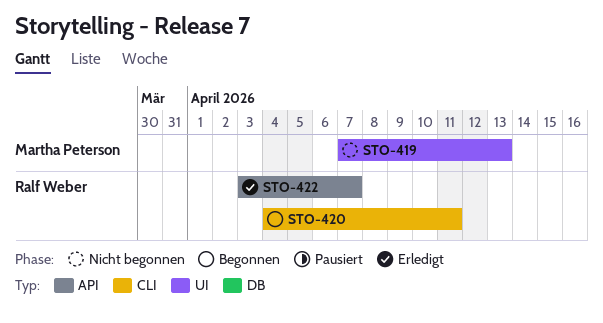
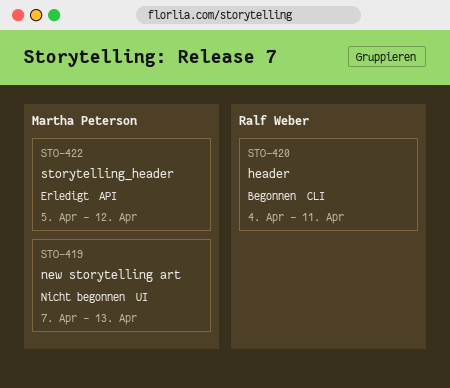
STO-422, owner: Ralf Weber -> Martha Peterson
STO-422, start: Apr 3 -> Apr 5
STO-422, due: Apr 7 -> Apr 12

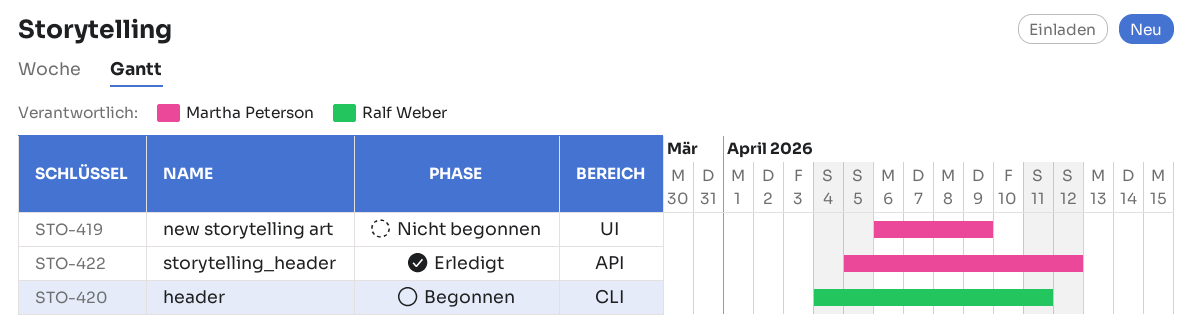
STO-419, start: Apr 7 -> Apr 6
STO-419, due: Apr 13 -> Apr 9

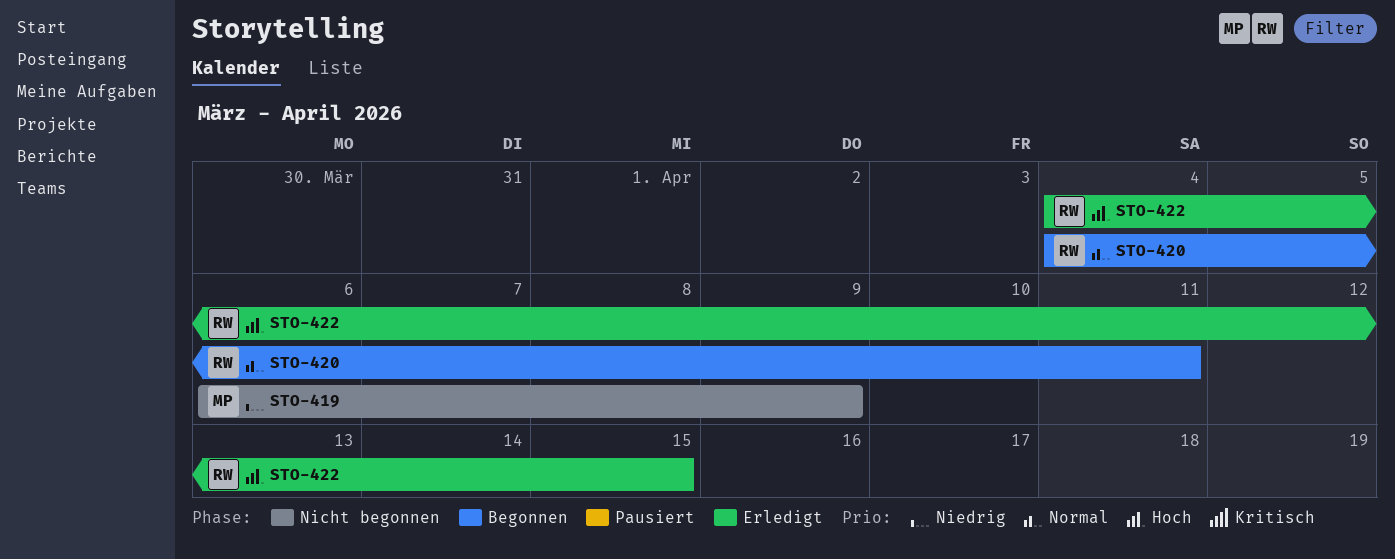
STO-422, owner: Martha Peterson -> Ralf Weber
STO-422, start: Apr 5 -> Apr 4
STO-422, due: Apr 12 -> Apr 15

